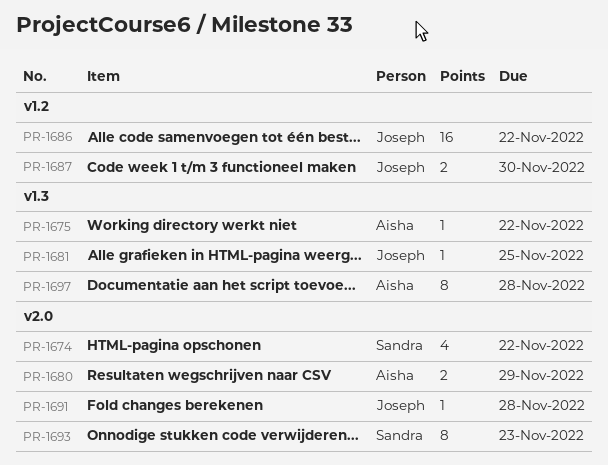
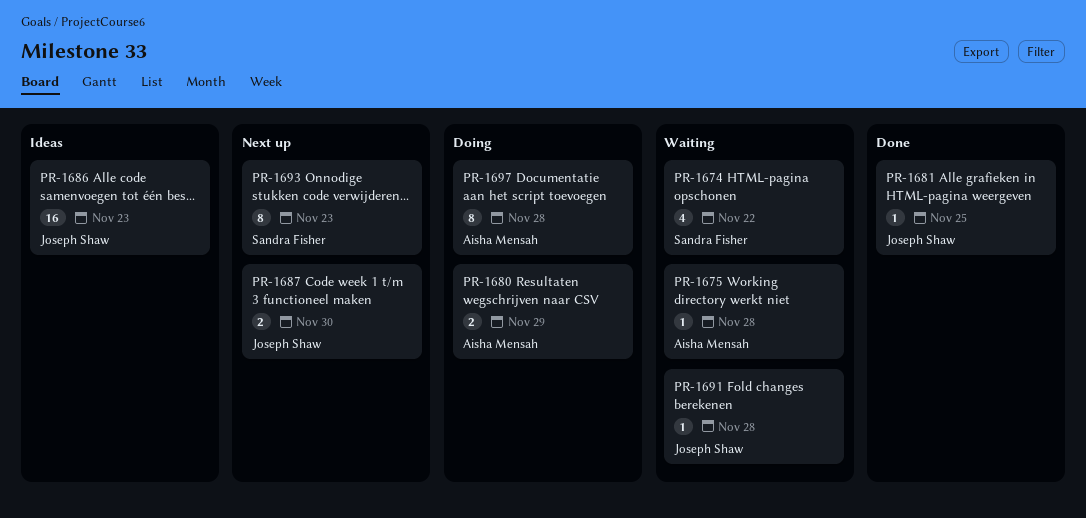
PR-1675, due: Nov 22 -> Nov 28
PR-1686, due: Nov 22 -> Nov 23

